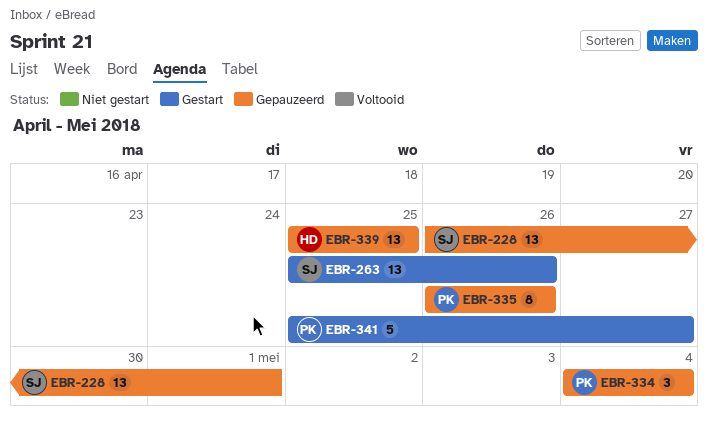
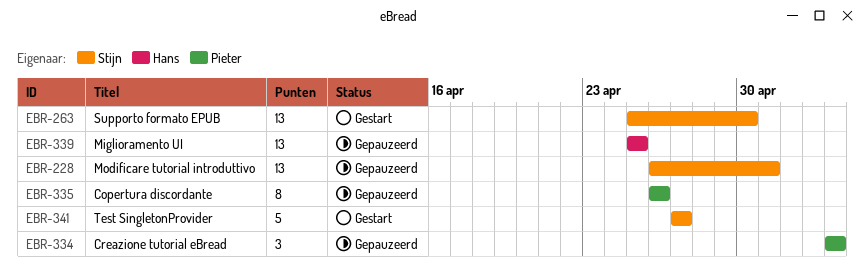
EBR-263, due: Apr 26 -> Apr 30
EBR-341, owner: Pieter -> Stijn
EBR-341, start: Apr 25 -> Apr 27

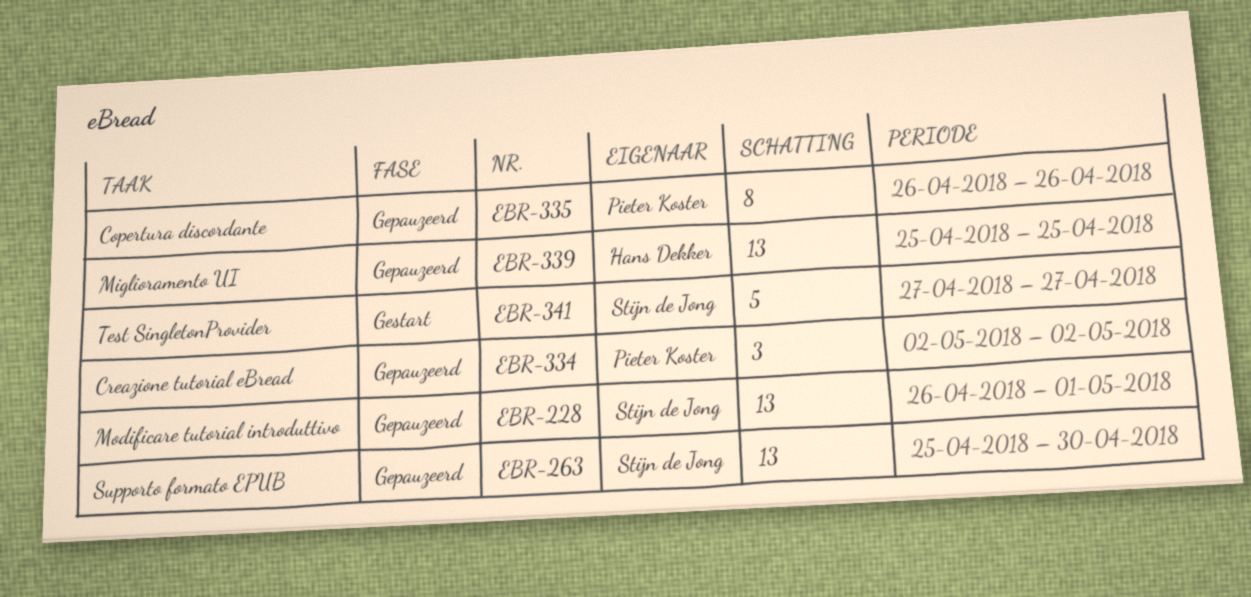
EBR-263, status: Gestart -> Gepauzeerd
EBR-334, start: May 4 -> May 2
EBR-334, due: May 4 -> May 2

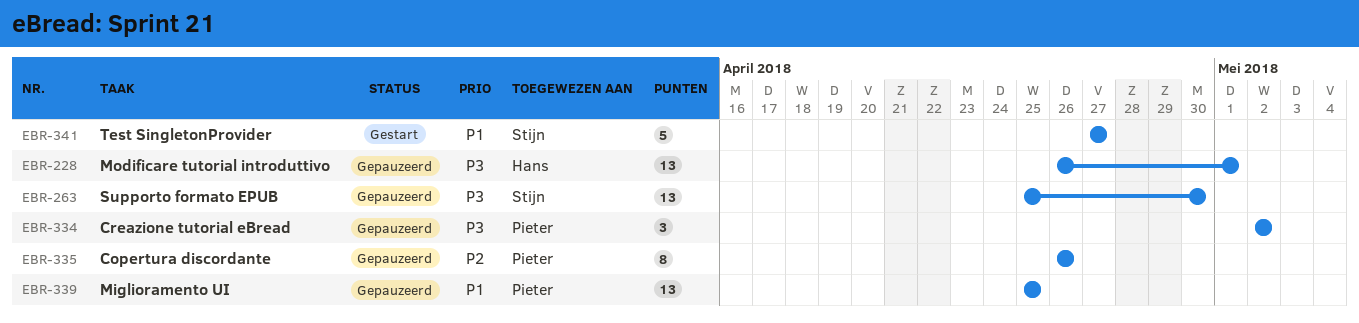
EBR-228, owner: Stijn de Jong -> Hans Dekker
EBR-339, owner: Hans Dekker -> Pieter Koster

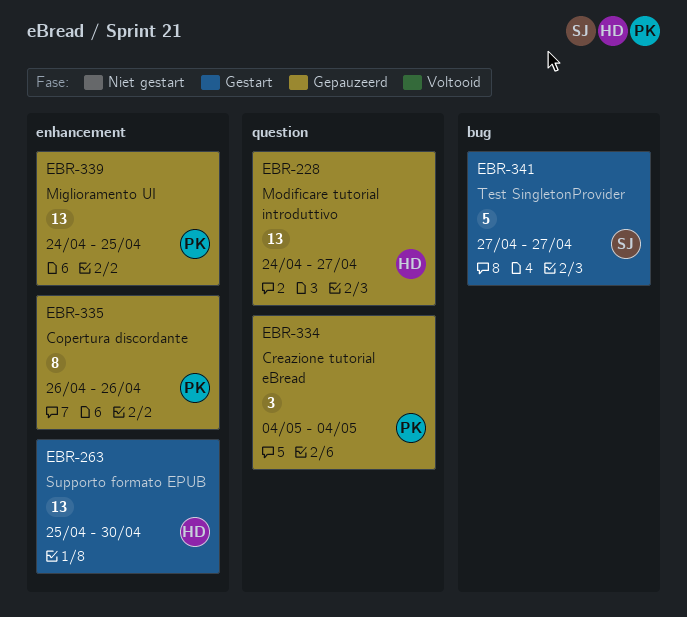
EBR-228, start: Apr 26 -> Apr 24
EBR-228, due: May 1 -> Apr 27
EBR-263, status: Gepauzeerd -> Gestart
EBR-263, owner: Stijn -> Hans
EBR-334, start: May 2 -> May 4
EBR-334, due: May 2 -> May 4
EBR-339, start: Apr 25 -> Apr 24

